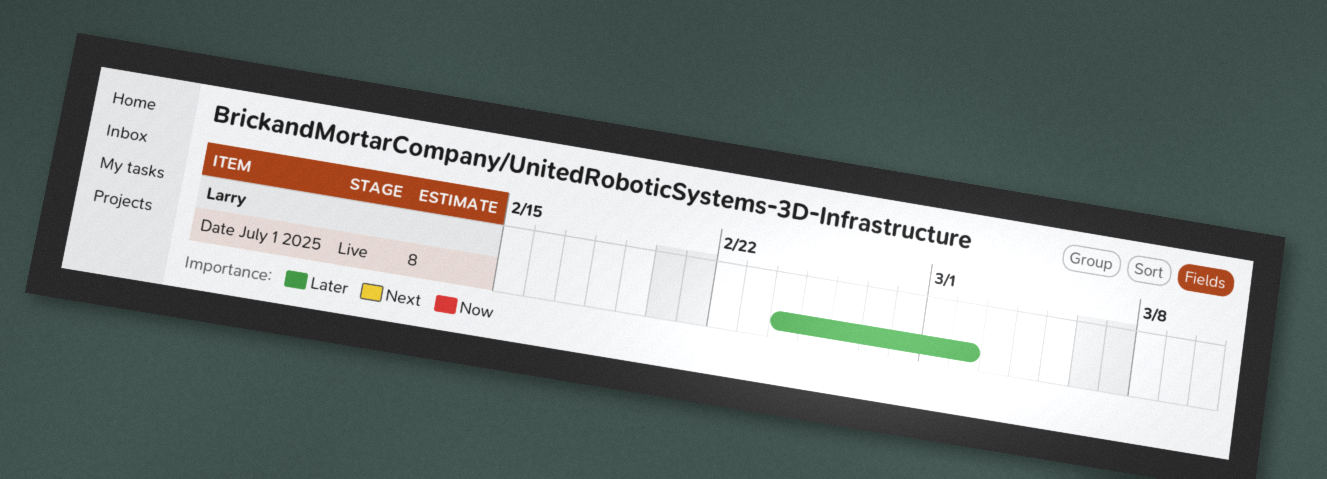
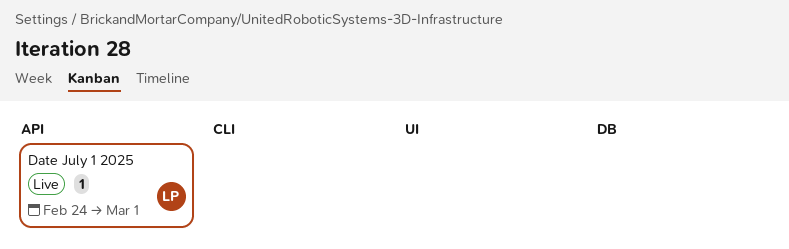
Date July 1 2025, estimate: 8 -> 1
Date July 1 2025, due: Mar 2 -> Mar 1

